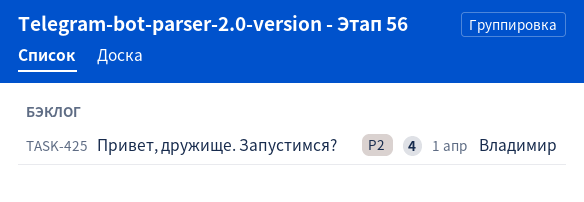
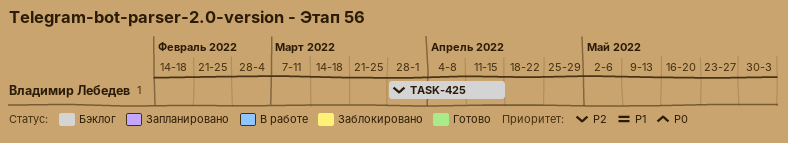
TASK-425, due: Apr 1 -> Apr 15

